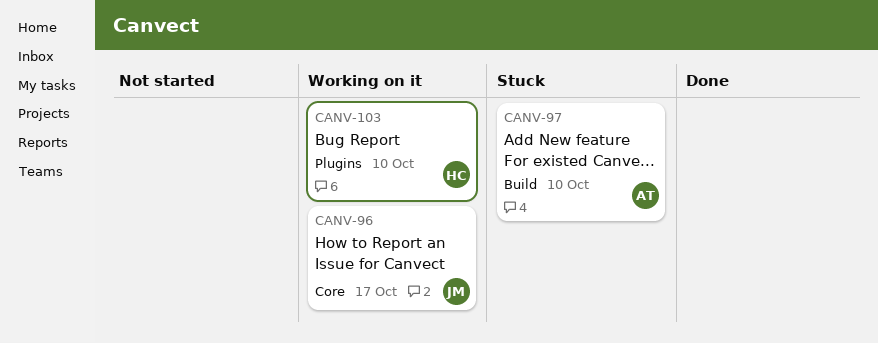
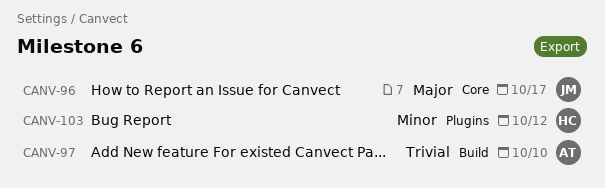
CANV-103, due: Oct 10 -> Oct 12

